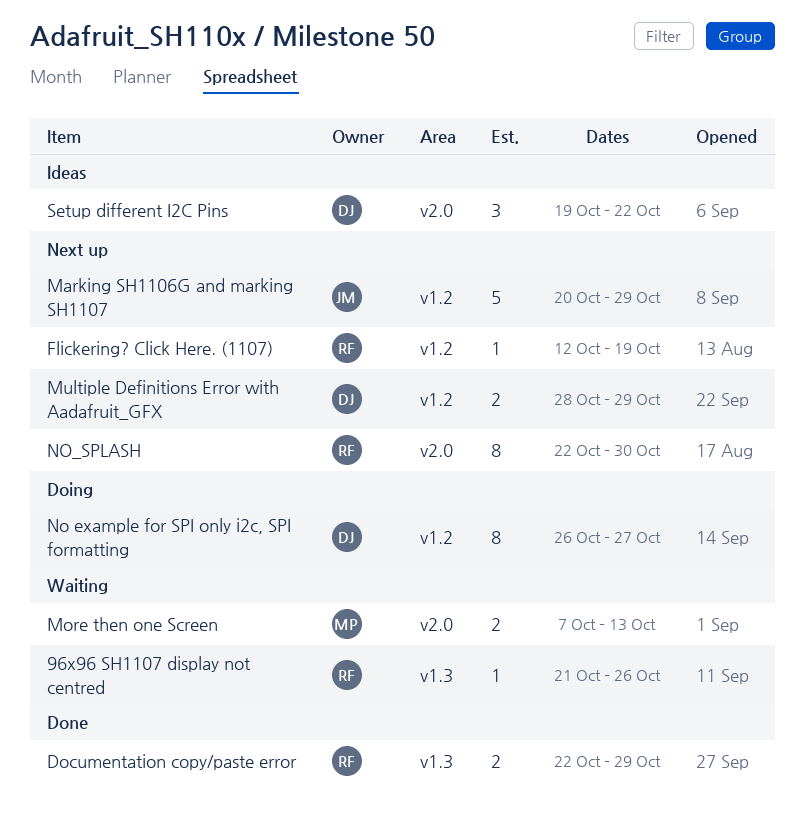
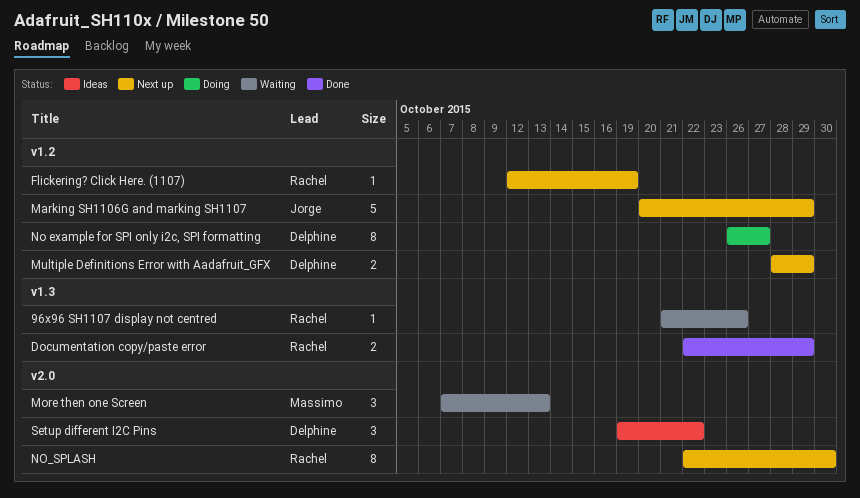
More then one Screen, estimate: 2 -> 3

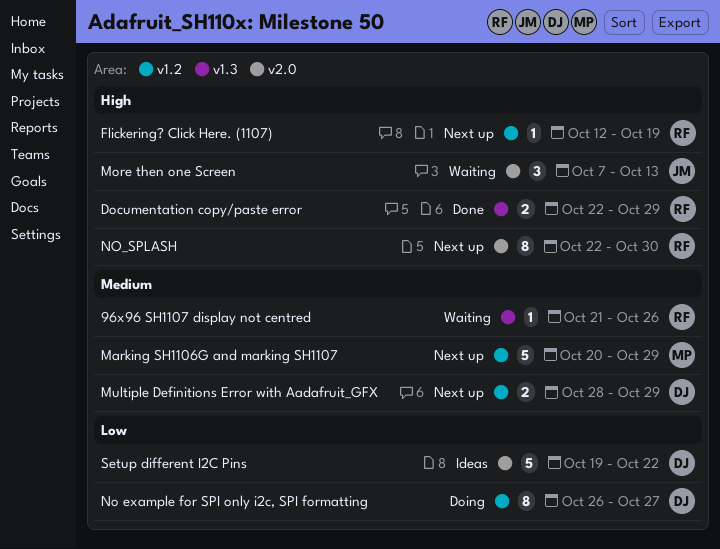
Marking SH1106G and marking SH1107, owner: Jorge -> Massimo
More then one Screen, owner: Massimo -> Jorge
Setup different I2C Pins, estimate: 3 -> 5

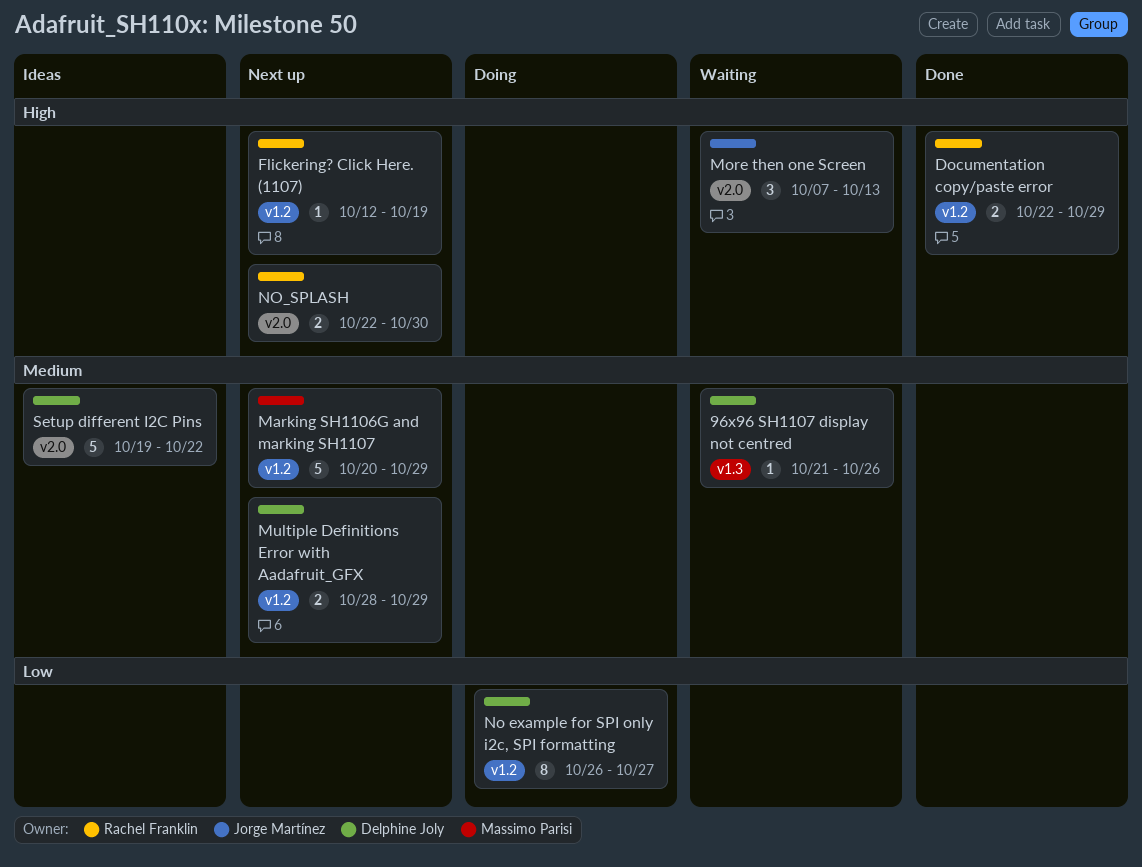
96x96 SH1107 display not centred, owner: Rachel Franklin -> Delphine Joly
Documentation copy/paste error, label: v1.3 -> v1.2
NO_SPLASH, estimate: 8 -> 2
Setup different I2C Pins, priority: Low -> Medium

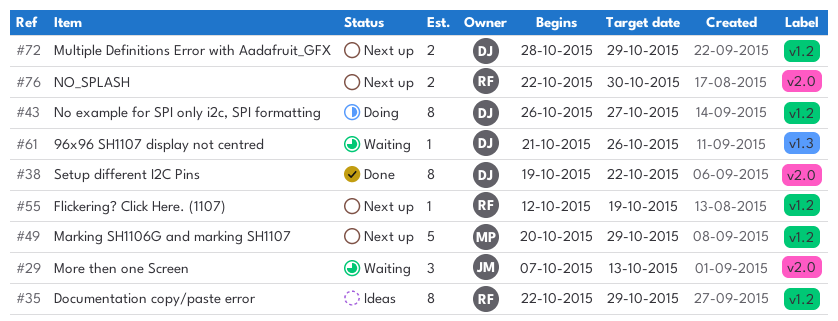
Documentation copy/paste error, status: Done -> Ideas
Documentation copy/paste error, estimate: 2 -> 8
Setup different I2C Pins, status: Ideas -> Done
Setup different I2C Pins, estimate: 5 -> 8

